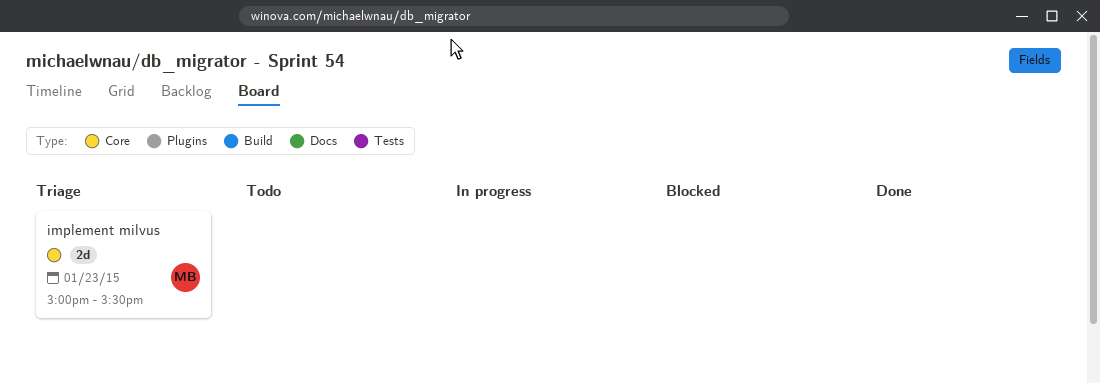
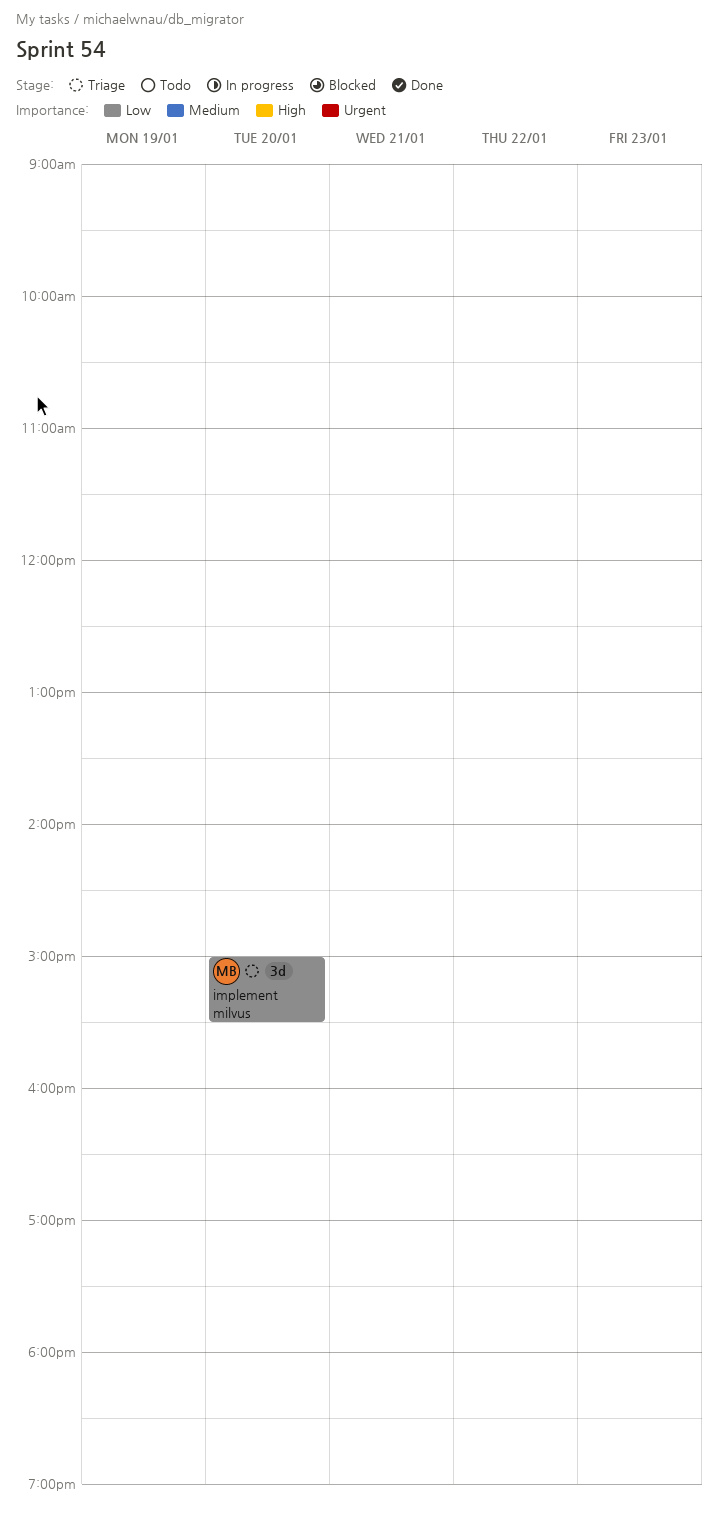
implement milvus, estimate: 2d -> 3d
implement milvus, day: Jan 23 -> Jan 20

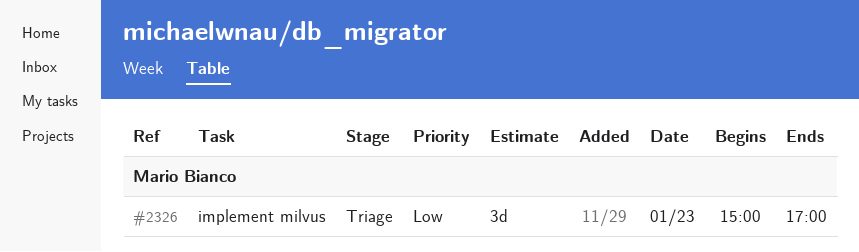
implement milvus, day: Jan 20 -> Jan 23
implement milvus, ends: 15:30 -> 17:00

